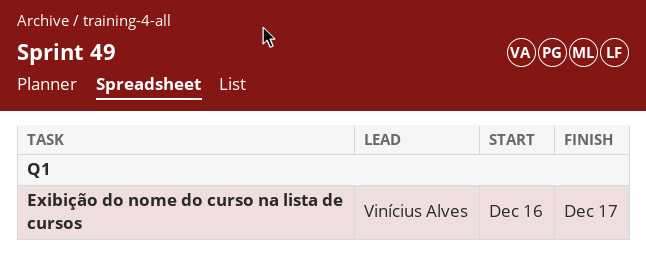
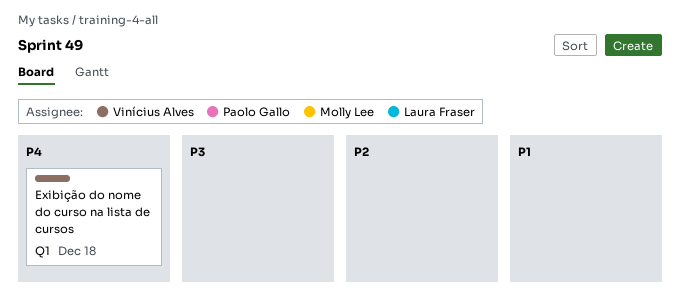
Exibição do nome do curso na lista de cursos, due: Dec 17 -> Dec 18

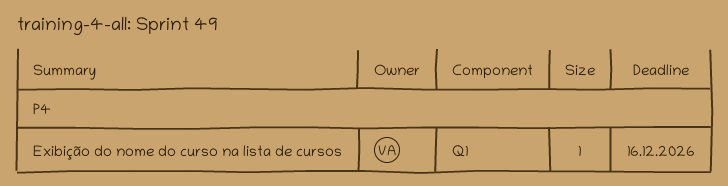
Exibição do nome do curso na lista de cursos, due: Dec 18 -> Dec 16

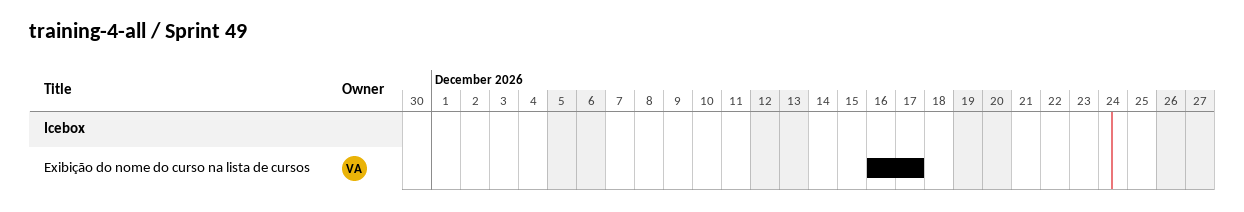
Exibição do nome do curso na lista de cursos, due: Dec 16 -> Dec 17

